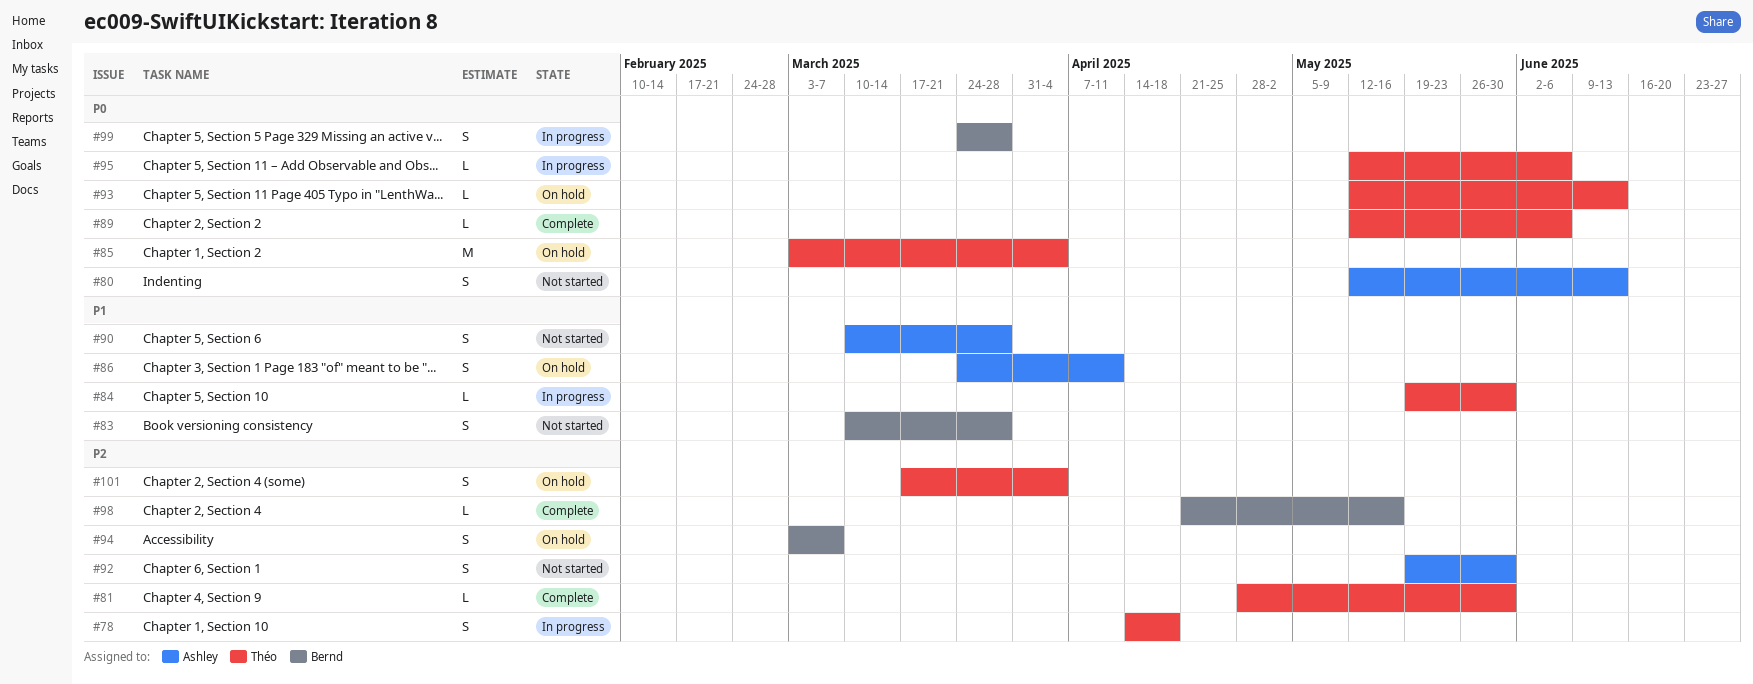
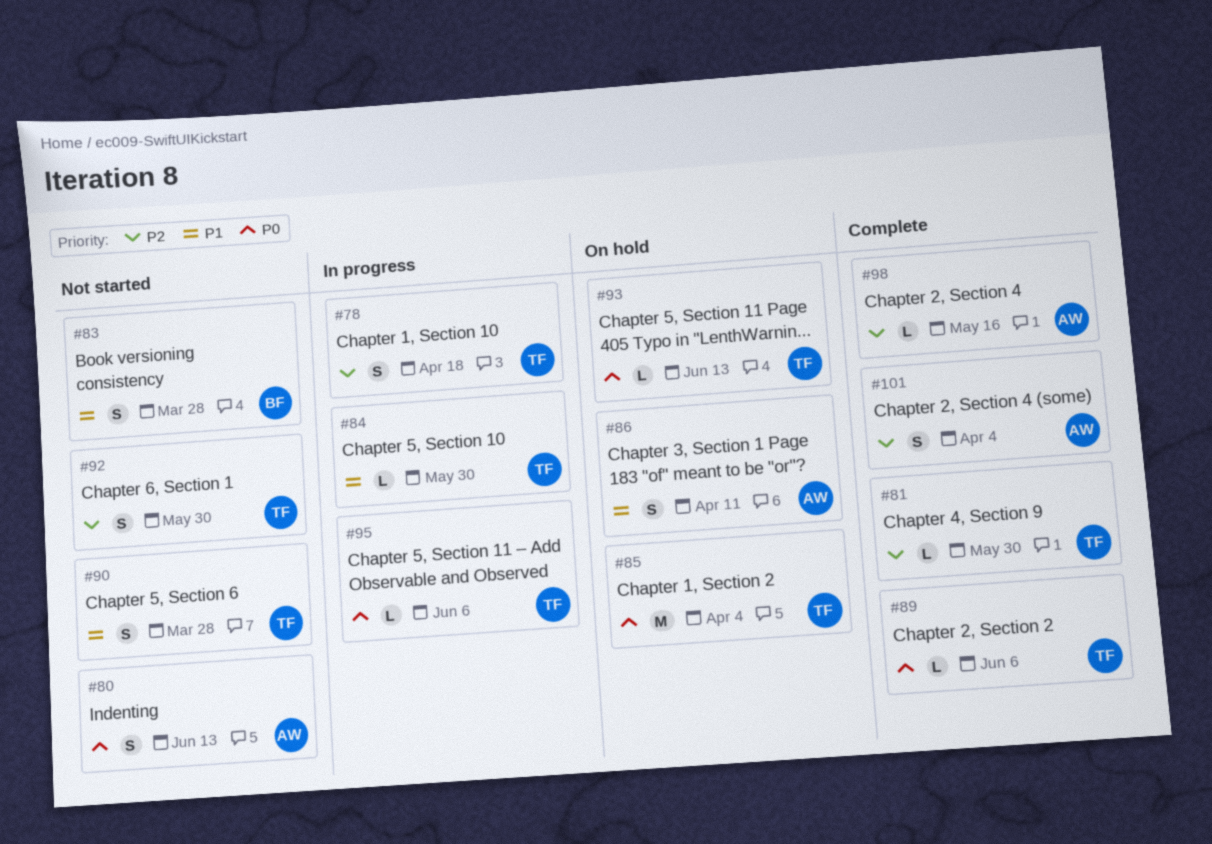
#90, owner: Ashley -> Théo
#92, owner: Ashley -> Théo
#94: present -> none
#98, owner: Bernd -> Ashley
#99: present -> none
#101, status: On hold -> Complete
#101, owner: Théo -> Ashley

